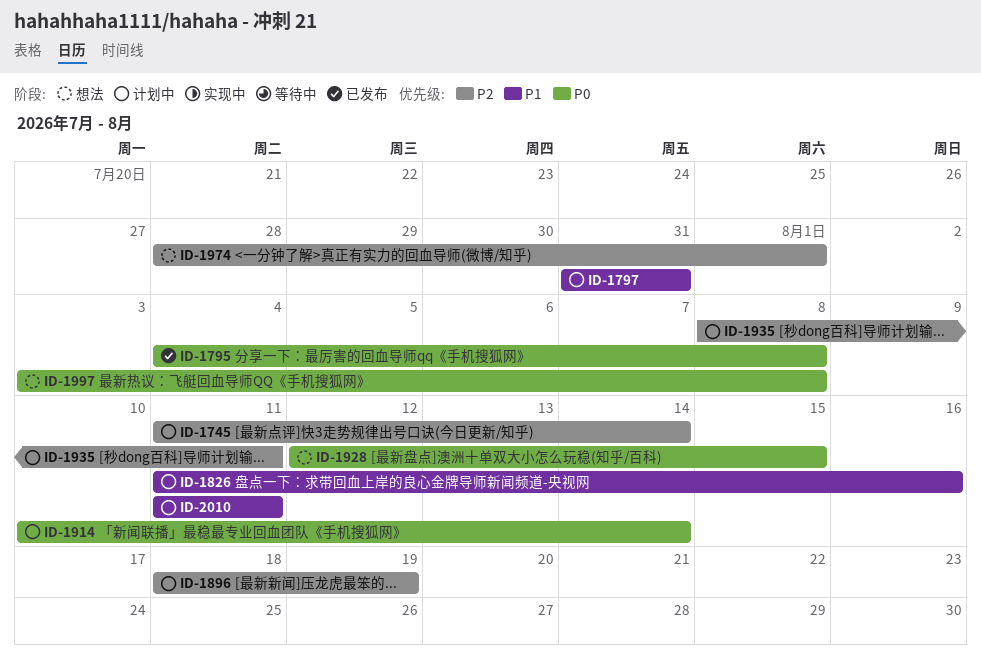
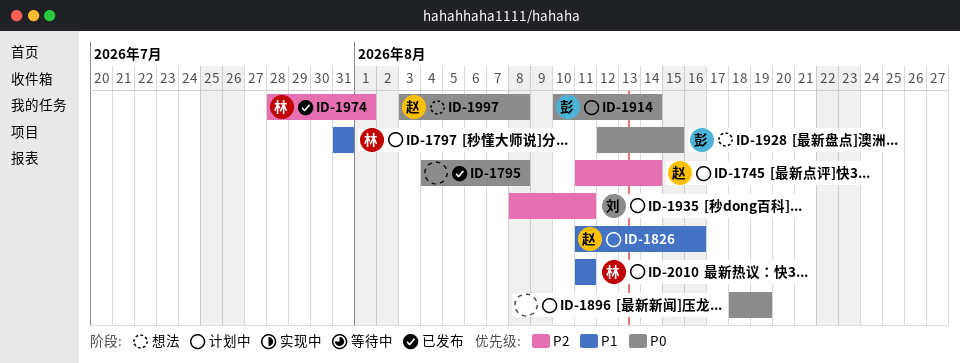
ID-1896, priority: P2 -> P0
ID-1974, status: 想法 -> 已发布

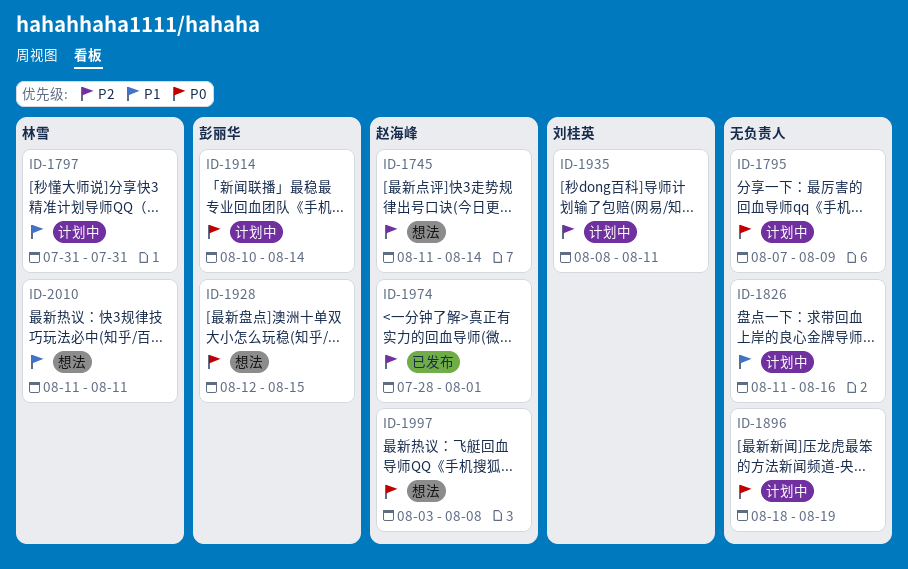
ID-1745, status: 计划中 -> 想法
ID-1795, status: 已发布 -> 计划中
ID-1795, start: Aug 4 -> Aug 7
ID-1795, due: Aug 8 -> Aug 9
ID-1826, owner: 赵海峰 -> none
ID-1974, owner: 林雪 -> 赵海峰
ID-2010, status: 计划中 -> 想法

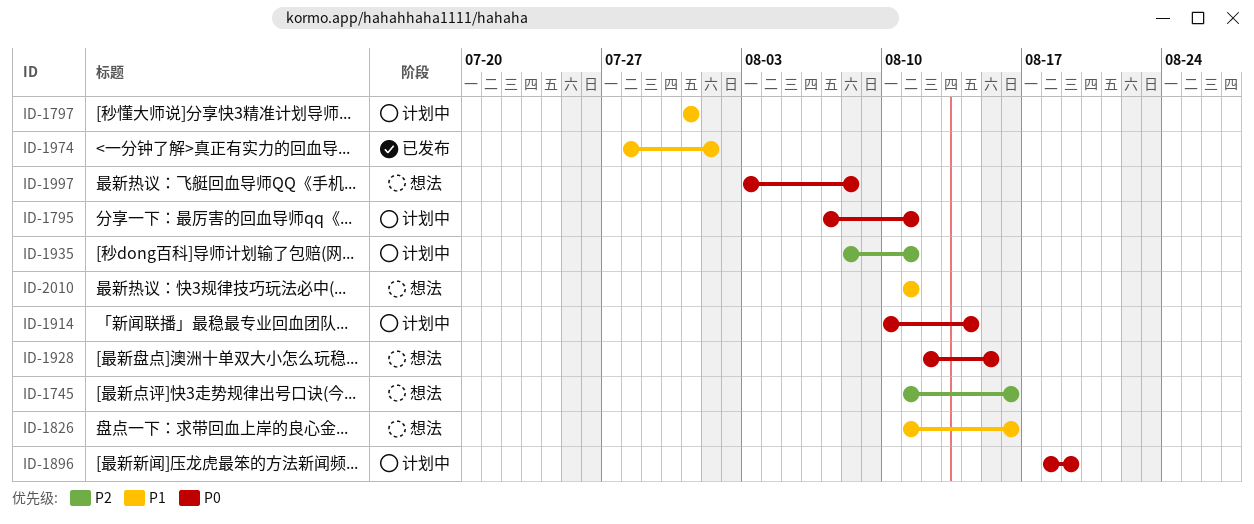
ID-1745, due: Aug 14 -> Aug 16
ID-1795, due: Aug 9 -> Aug 11
ID-1826, status: 计划中 -> 想法
ID-1974, priority: P2 -> P1

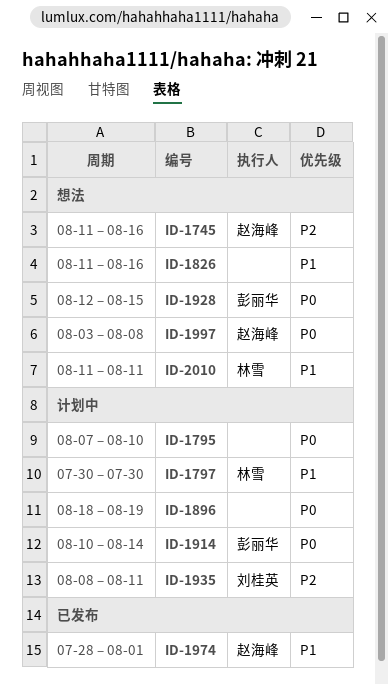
ID-1795, due: Aug 11 -> Aug 10
ID-1797, start: Jul 31 -> Jul 30
ID-1797, due: Jul 31 -> Jul 30

